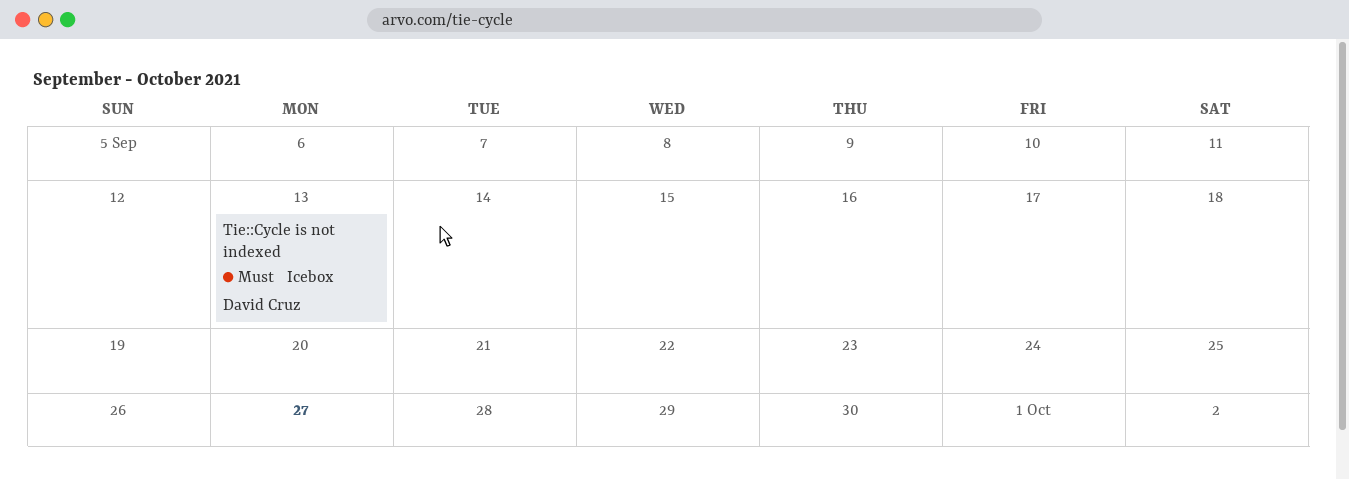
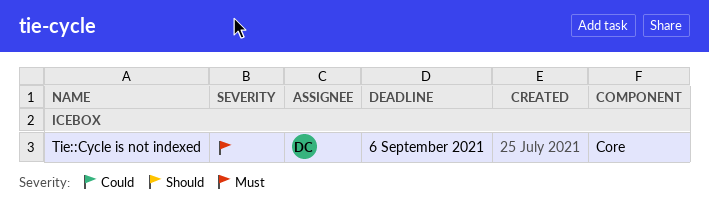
Tie::Cycle is not indexed, due: Sep 13 -> Sep 6

